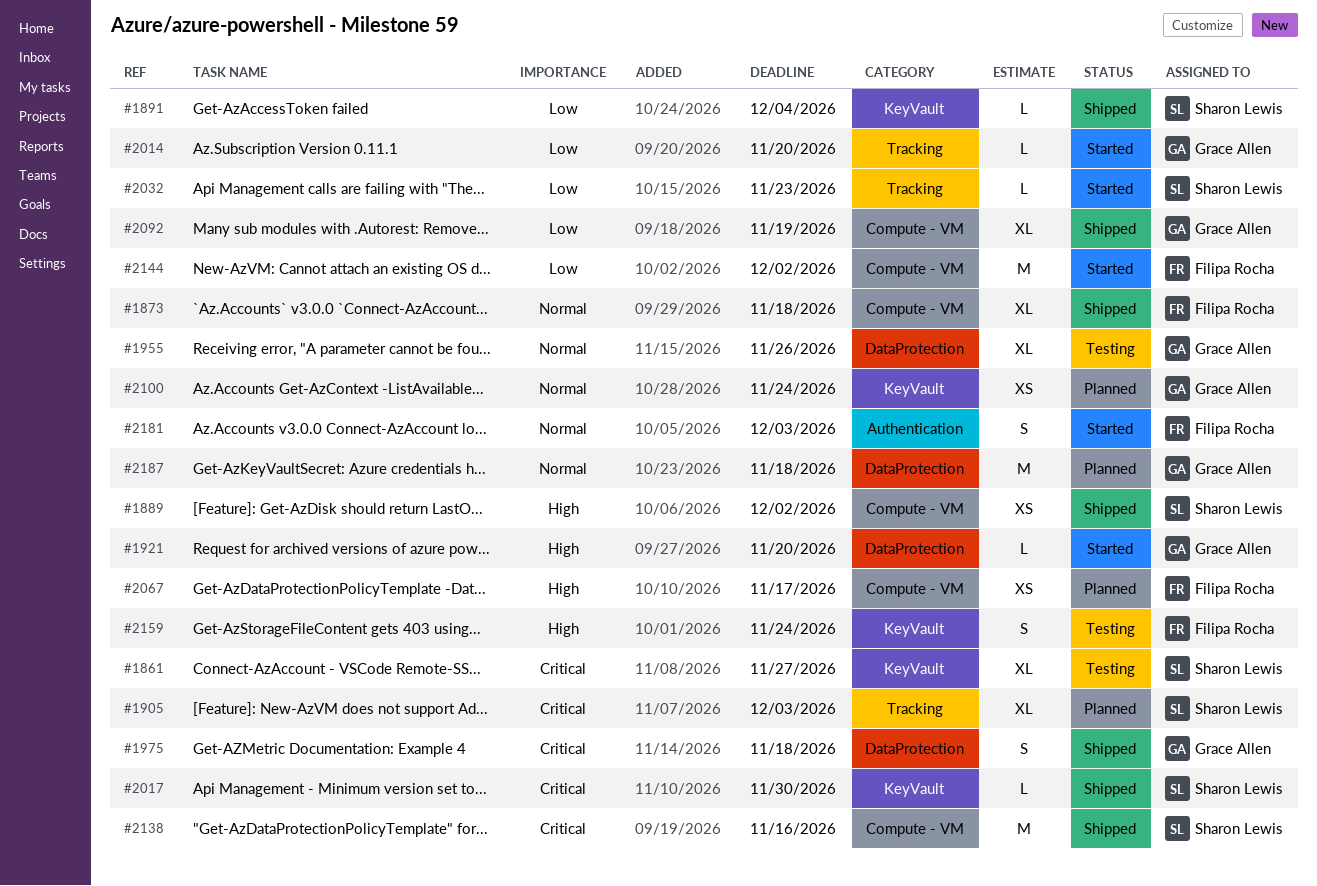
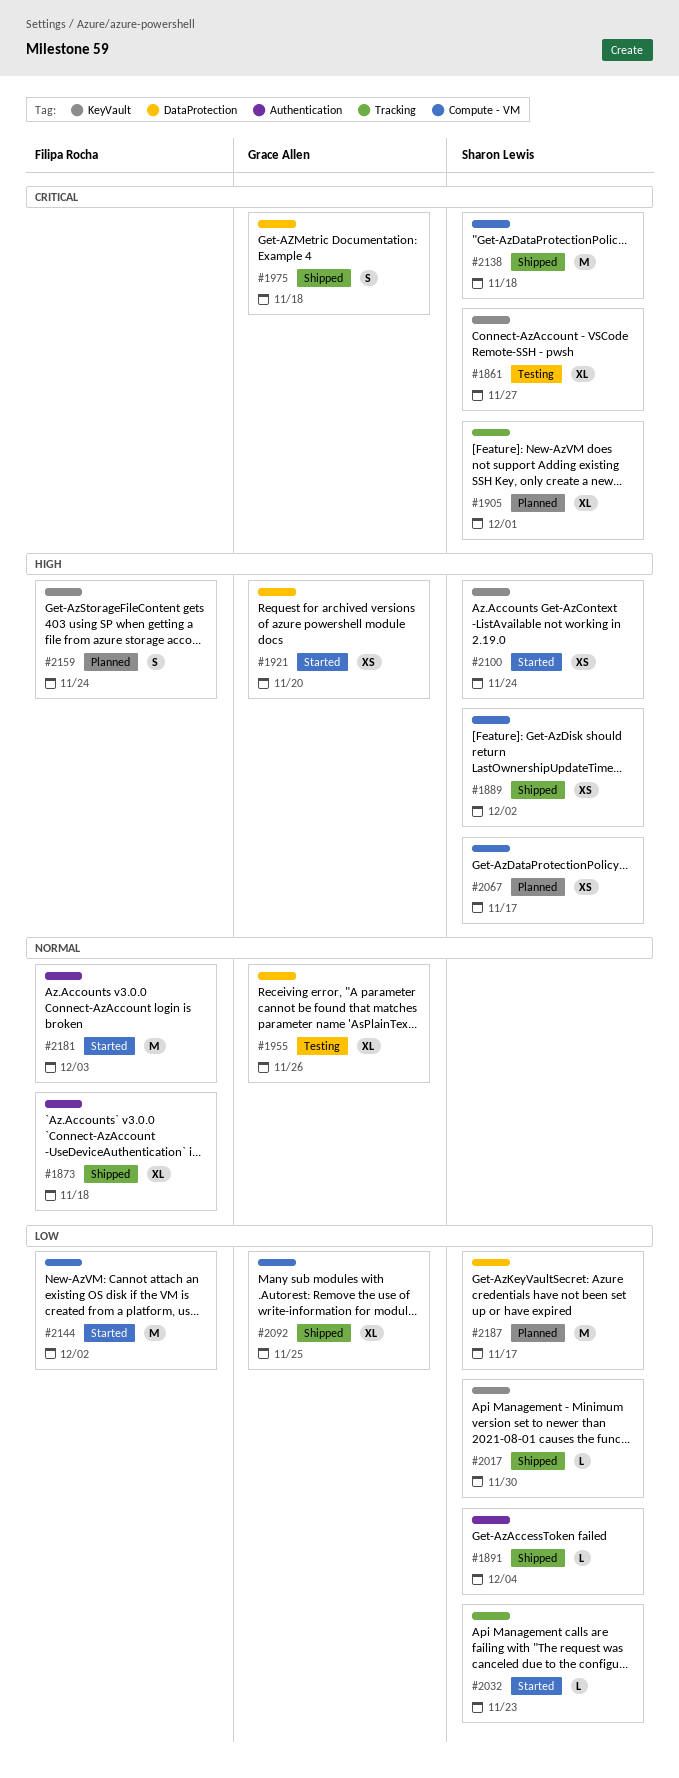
#1873, label: Compute - VM -> Authentication
#1891, label: KeyVault -> Authentication
#1905, due: Dec 3 -> Dec 1
#1921, estimate: L -> XS
#2014: present -> none
#2017, priority: Critical -> Low
#2067, owner: Filipa Rocha -> Sharon Lewis
#2092, due: Nov 19 -> Nov 25
#2100, status: Planned -> Started
#2100, owner: Grace Allen -> Sharon Lewis
#2100, priority: Normal -> High
#2138, due: Nov 16 -> Nov 18
#2159, status: Testing -> Planned
#2181, estimate: S -> M
#2187, owner: Grace Allen -> Sharon Lewis
#2187, priority: Normal -> Low
#2187, due: Nov 18 -> Nov 17

